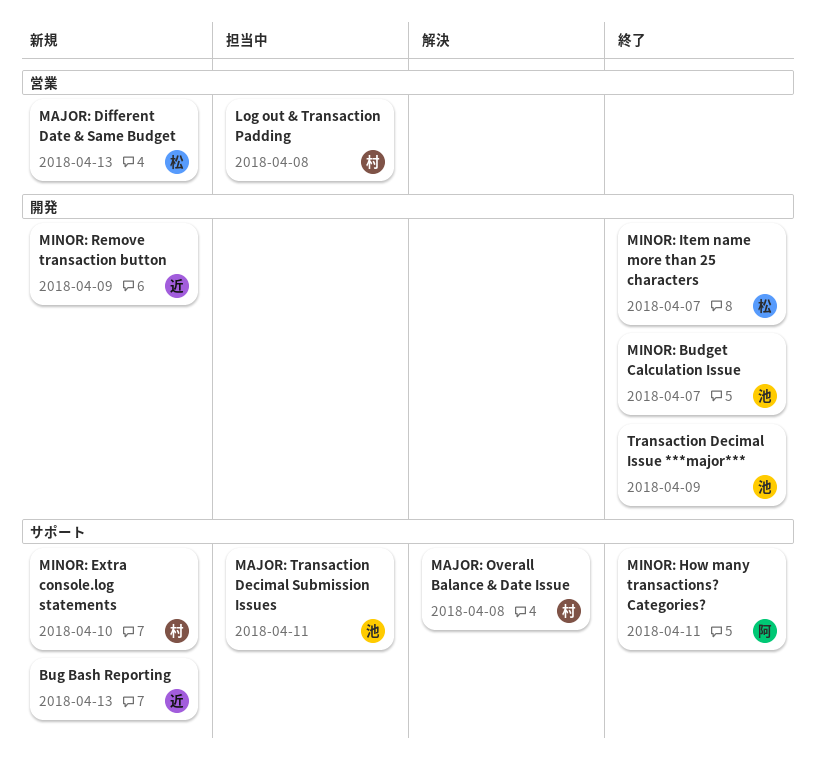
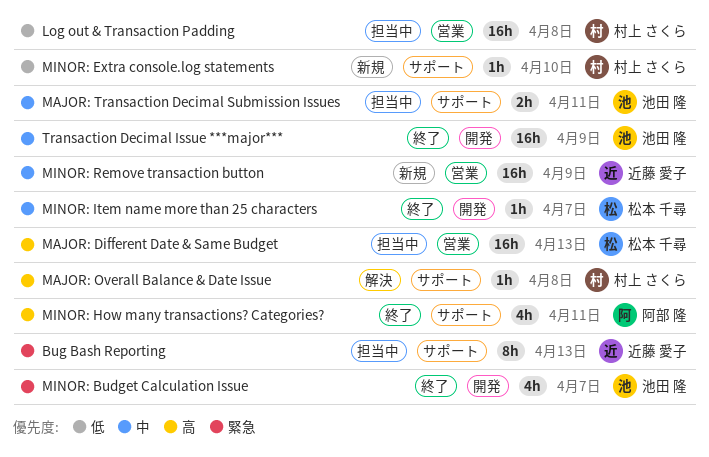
Bug Bash Reporting, status: 新規 -> 担当中
MAJOR: Different Date & Same Budget, status: 新規 -> 担当中
MINOR: Remove transaction button, label: 開発 -> 営業

